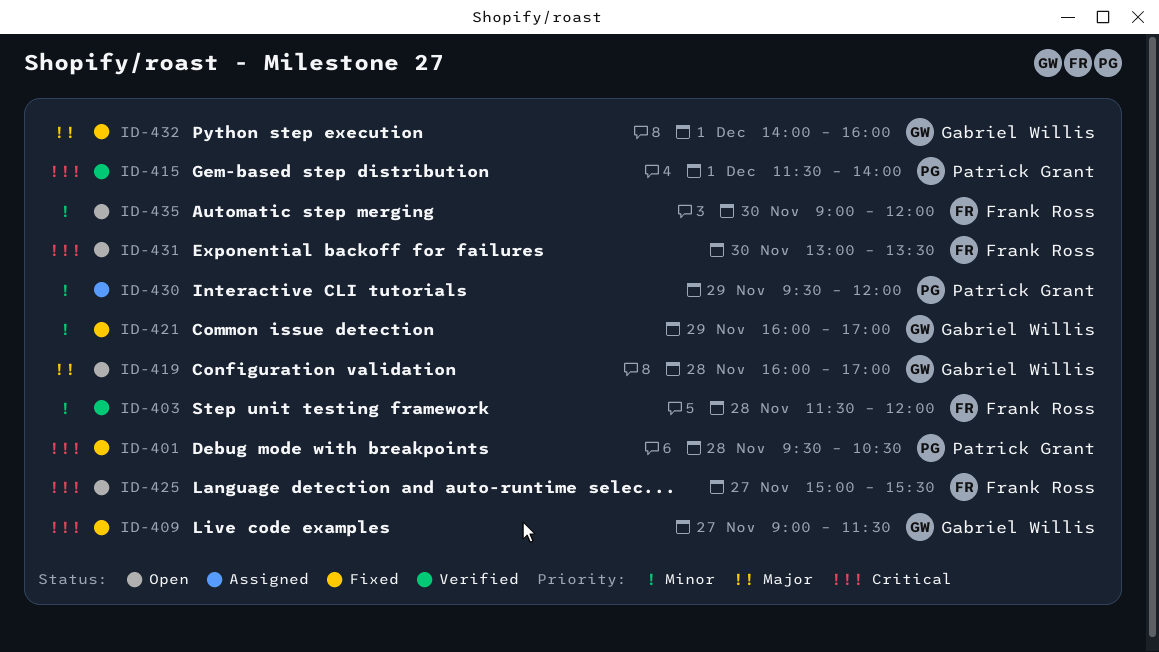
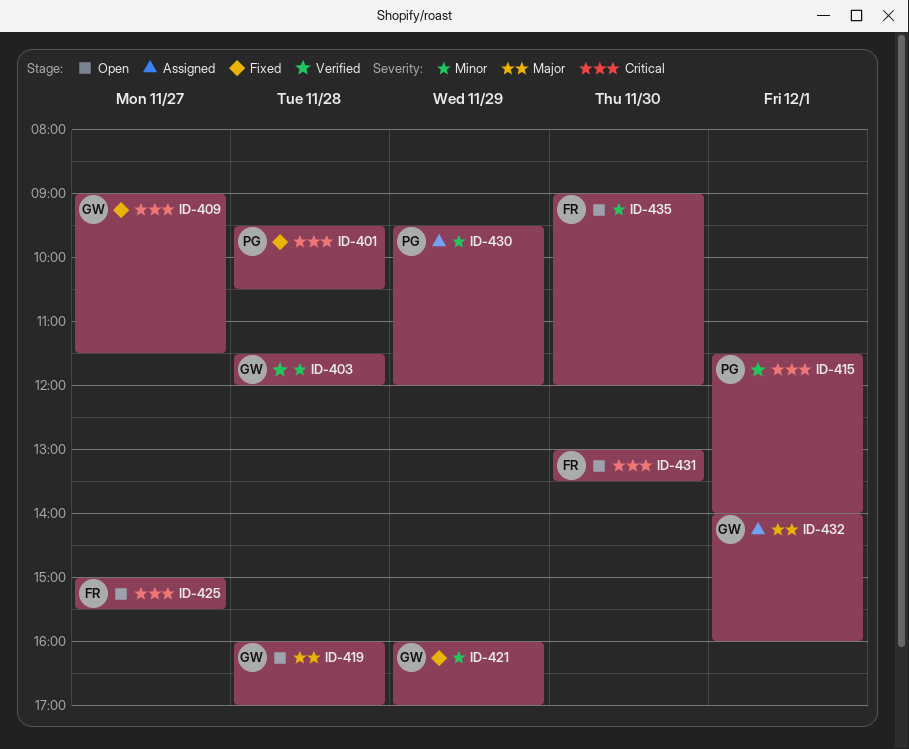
ID-403, owner: Frank Ross -> Gabriel Willis
ID-432, status: Fixed -> Assigned

